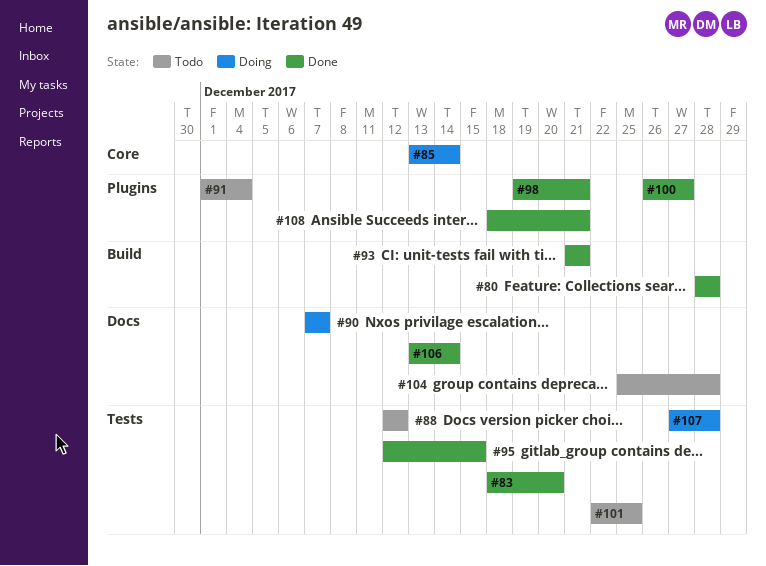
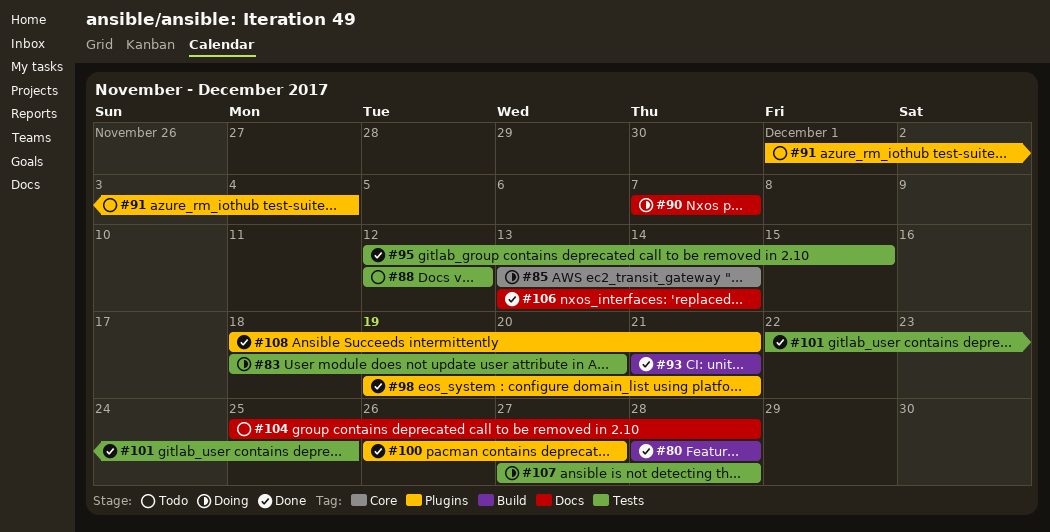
#83, status: Done -> Doing
#101, status: Todo -> Done

